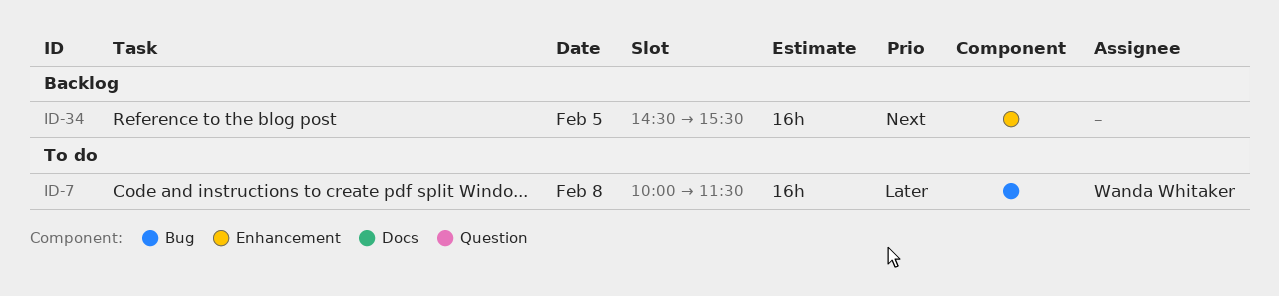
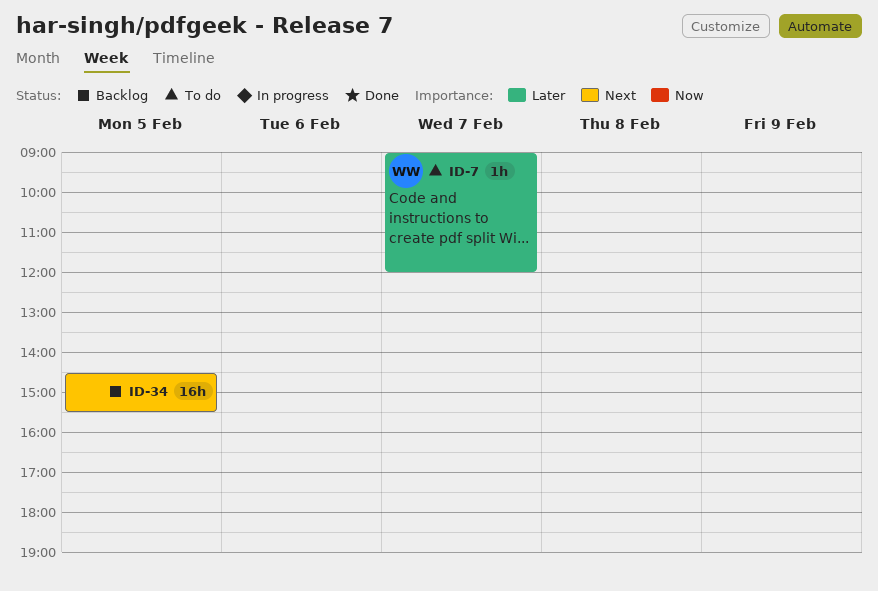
ID-7, estimate: 16h -> 1h
ID-7, day: Feb 8 -> Feb 7
ID-7, begins: 10:00 -> 09:00
ID-7, ends: 11:30 -> 12:00

